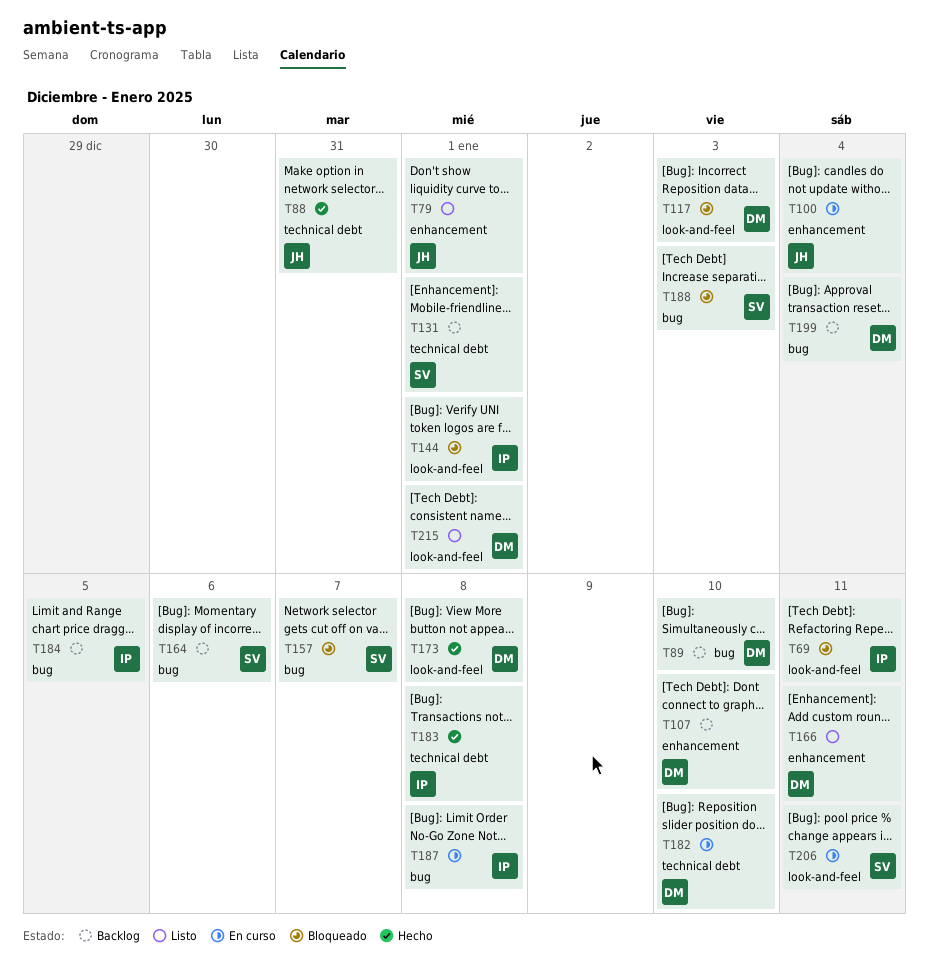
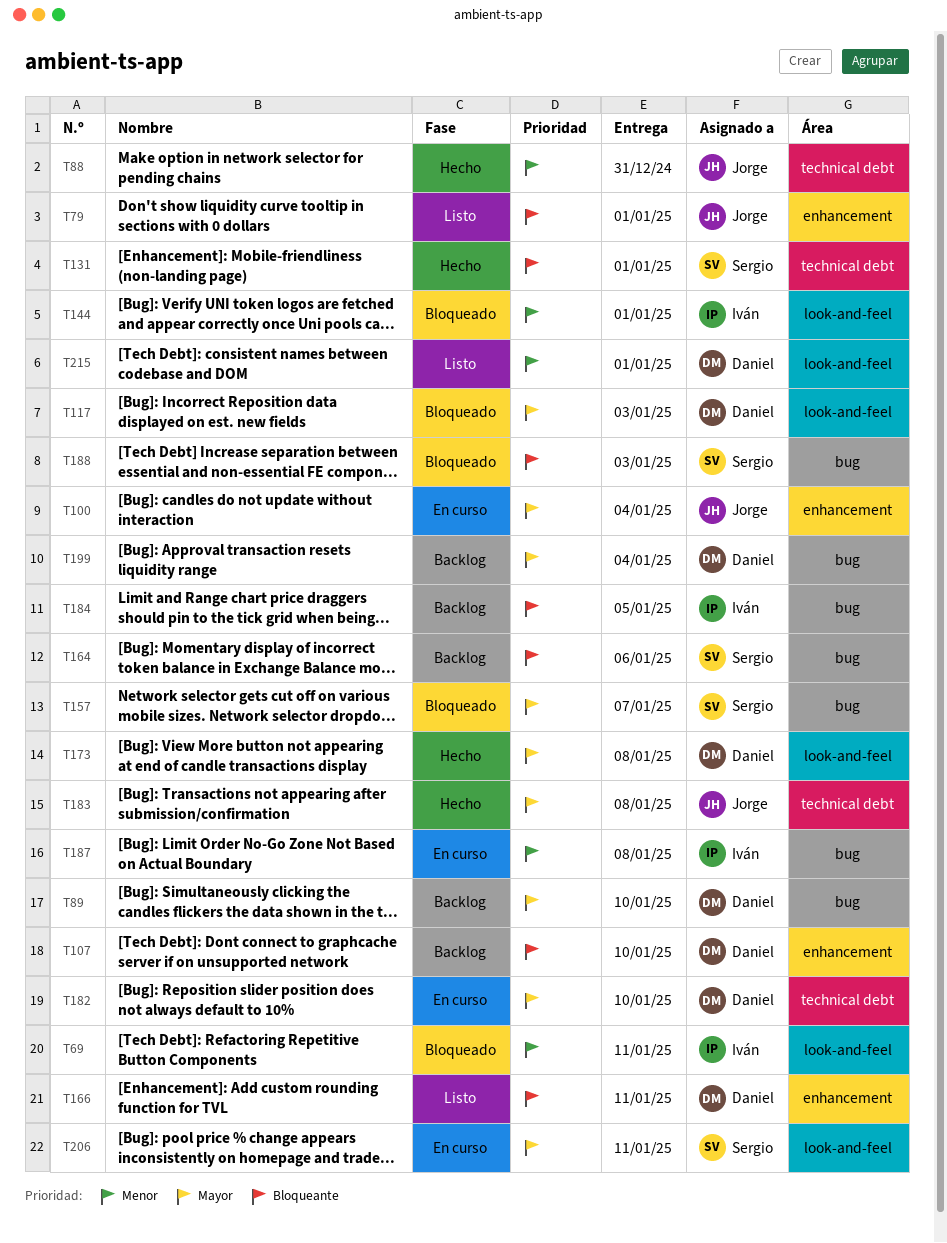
T131, status: Backlog -> Hecho
T183, owner: Iván -> Jorge

